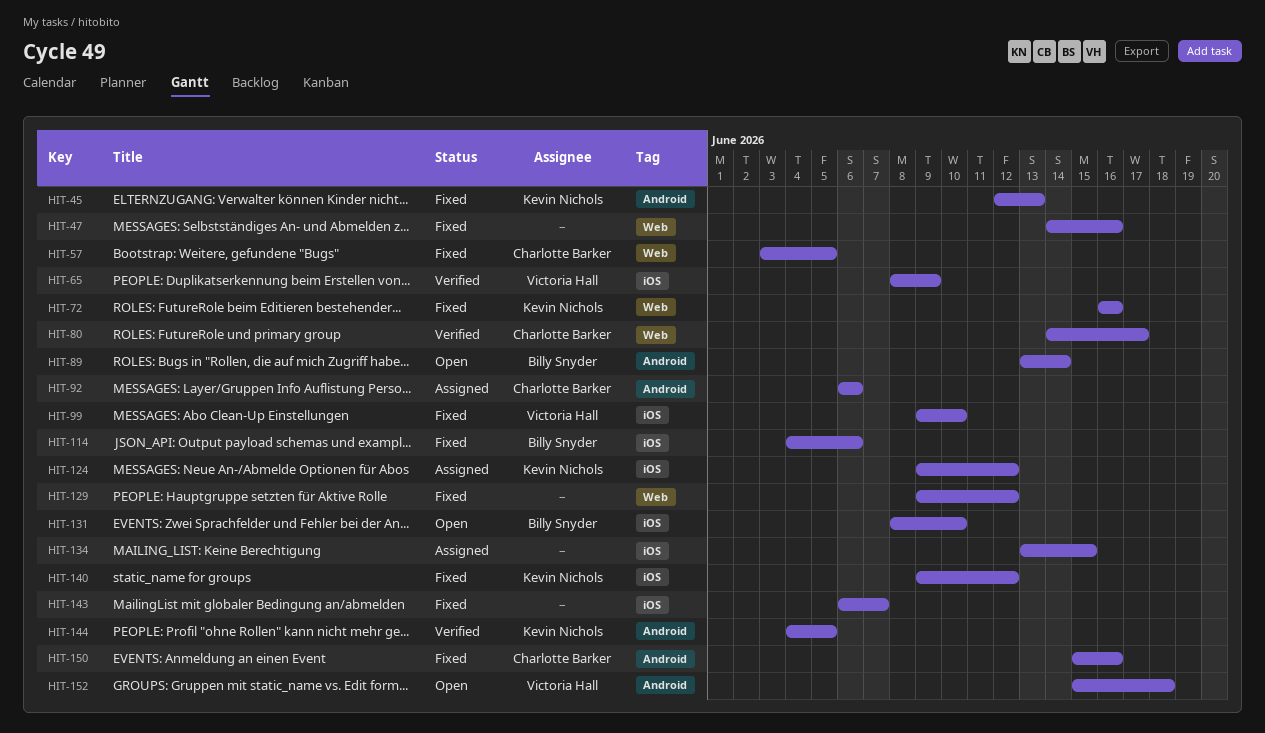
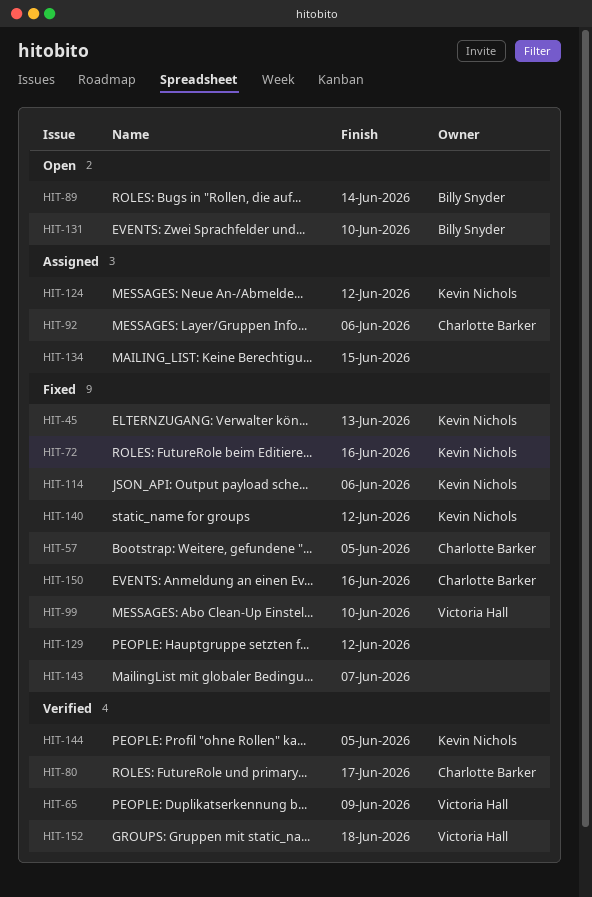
HIT-47: present -> none
HIT-114, owner: Billy Snyder -> Kevin Nichols
HIT-152, status: Open -> Verified

